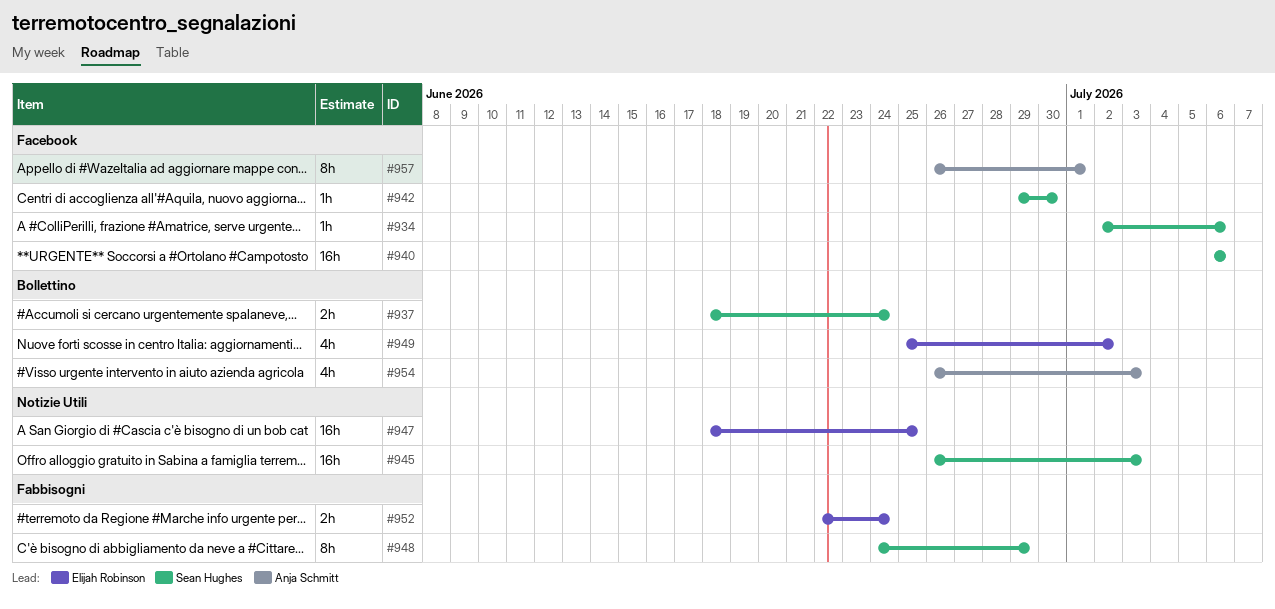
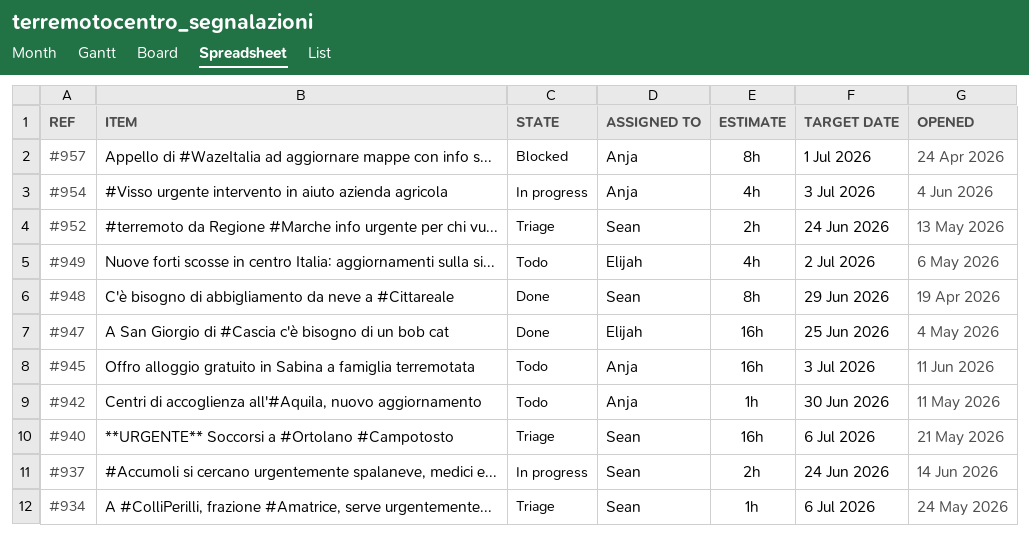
#942, owner: Sean Hughes -> Anja Schmitt
#945, owner: Sean Hughes -> Anja Schmitt
#952, owner: Elijah Robinson -> Sean Hughes

